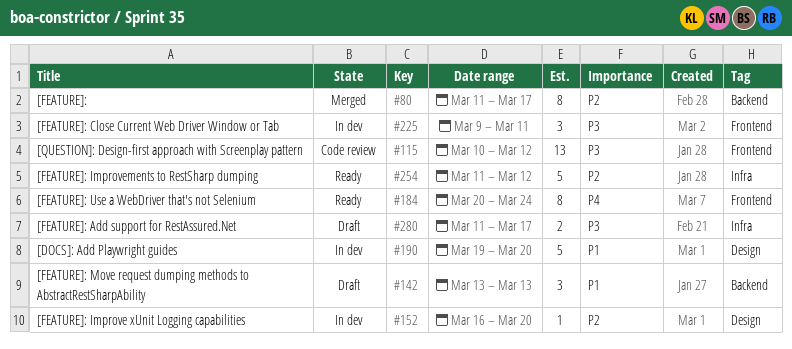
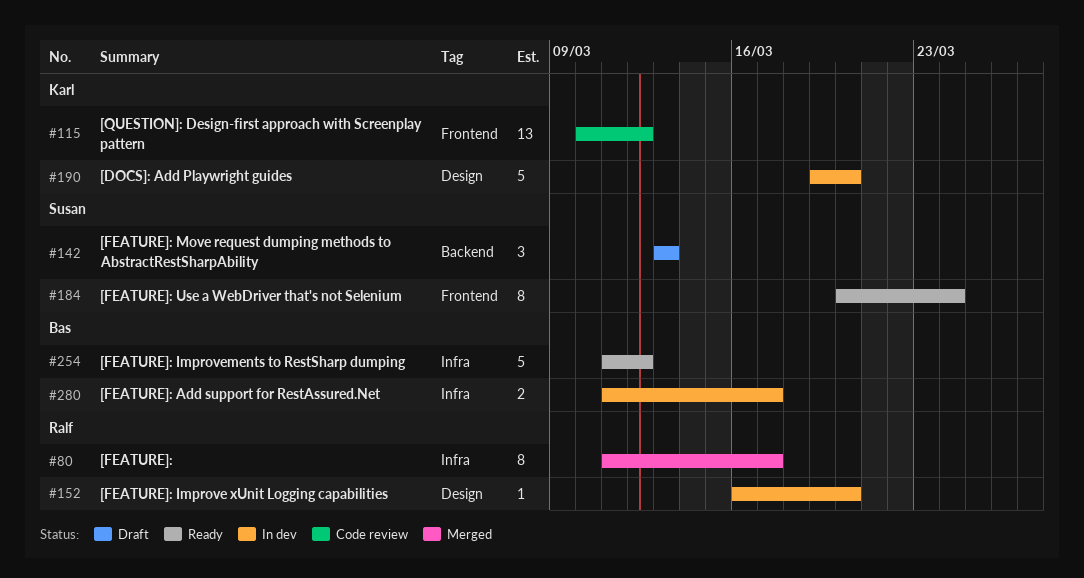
#80, label: Backend -> Infra
#225: present -> none
#280, status: Draft -> In dev

